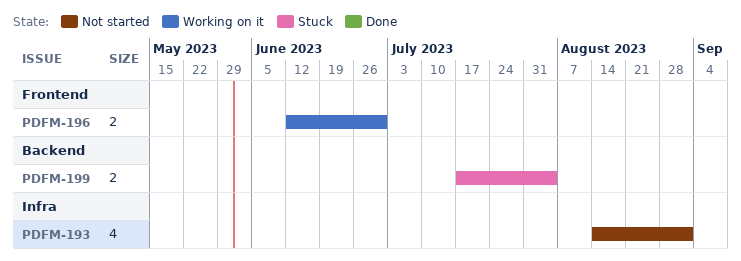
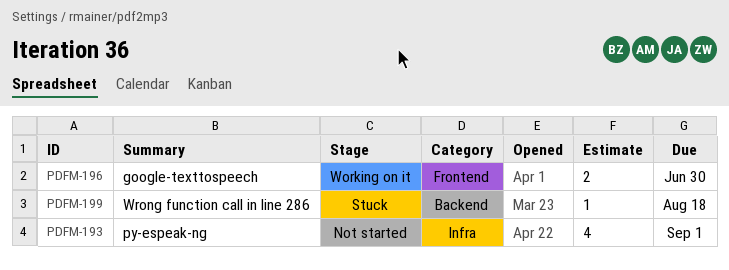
PDFM-199, estimate: 2 -> 1
PDFM-199, due: Aug 4 -> Aug 18

